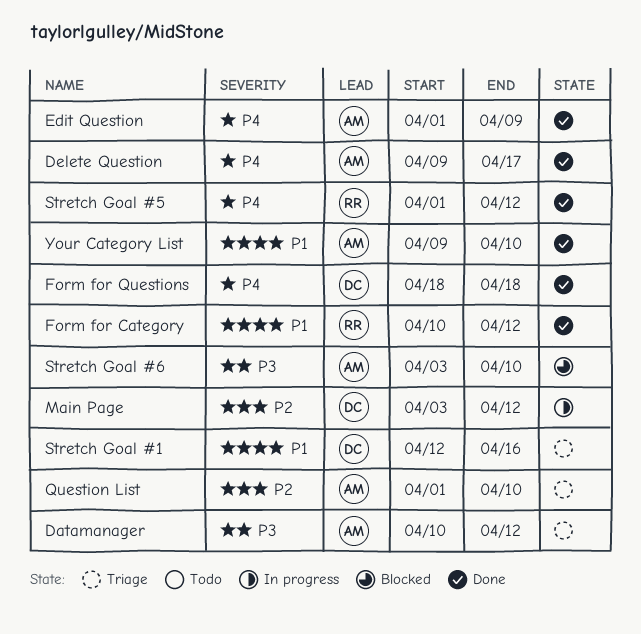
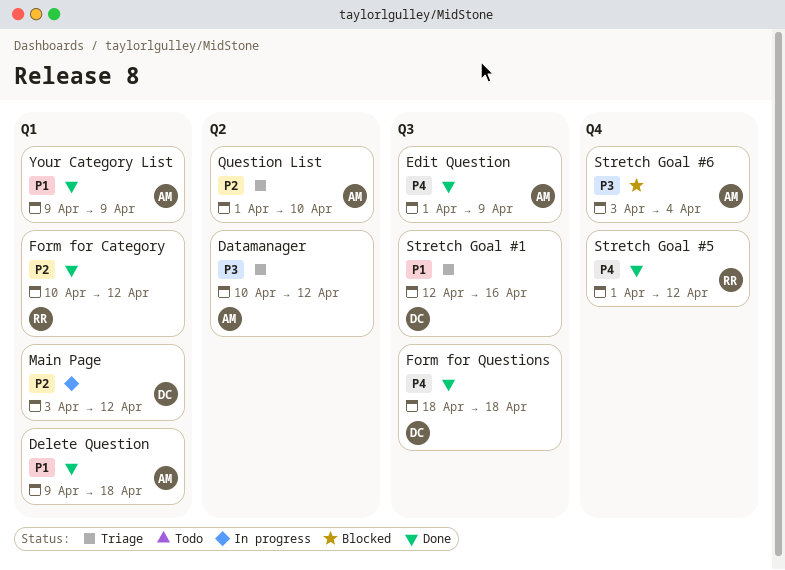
Delete Question, priority: P4 -> P1
Delete Question, due: Apr 17 -> Apr 18
Form for Category, priority: P1 -> P2
Stretch Goal #6, due: Apr 10 -> Apr 4
Your Category List, due: Apr 10 -> Apr 9

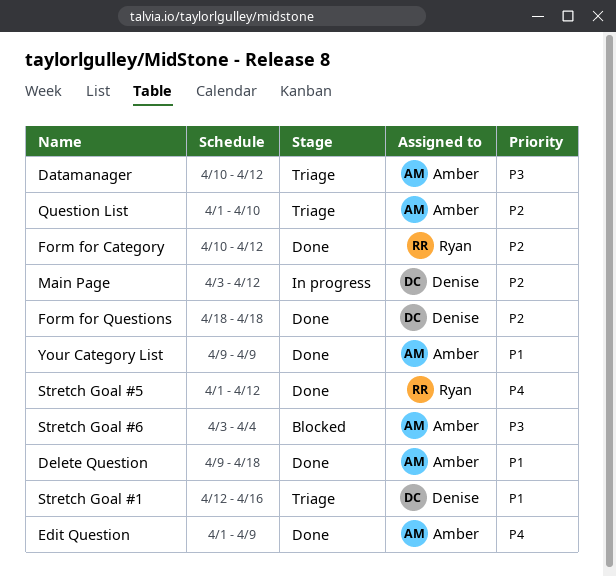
Form for Questions, priority: P4 -> P2

